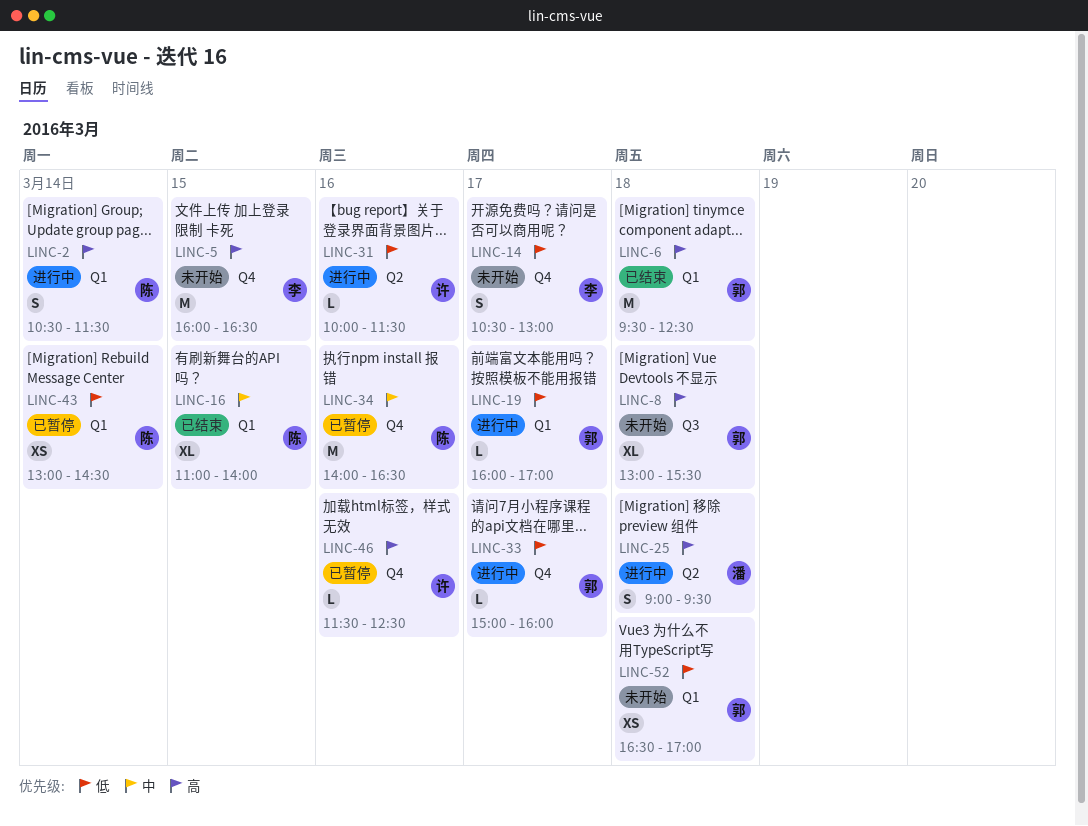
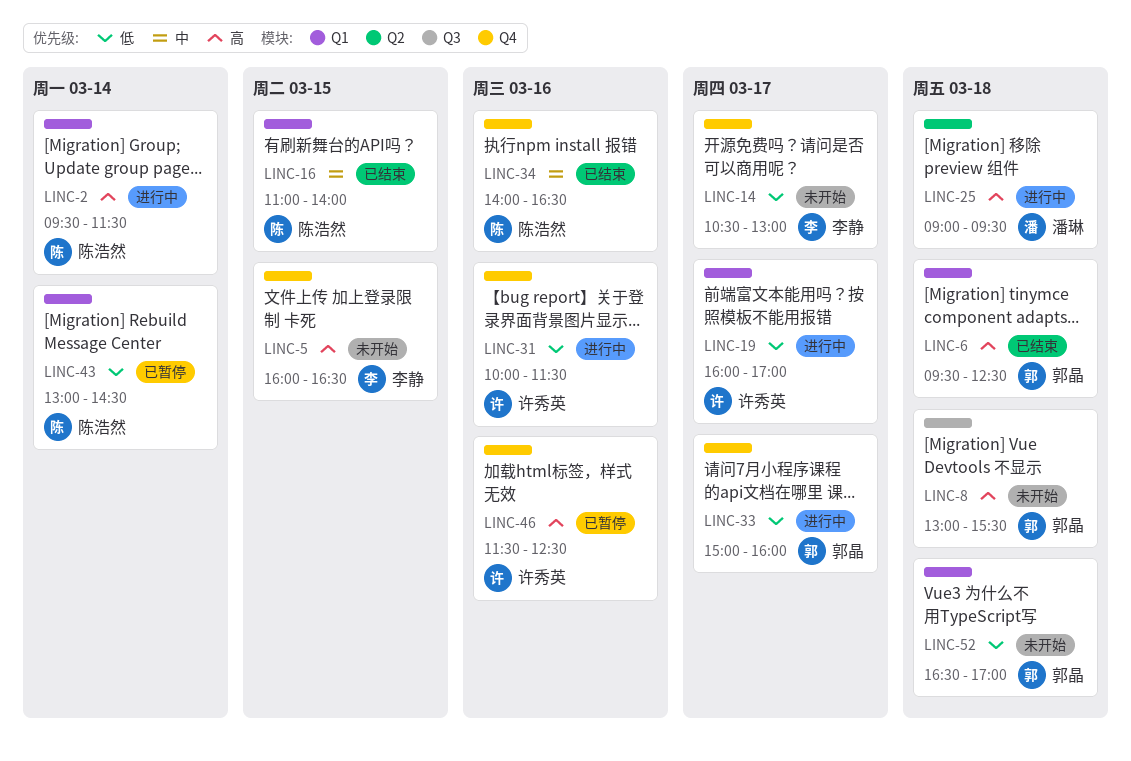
LINC-2, begins: 10:30 -> 09:30
LINC-19, owner: 郭晶 -> 许秀英
LINC-31, label: Q2 -> Q4
LINC-34, status: 已暂停 -> 已结束

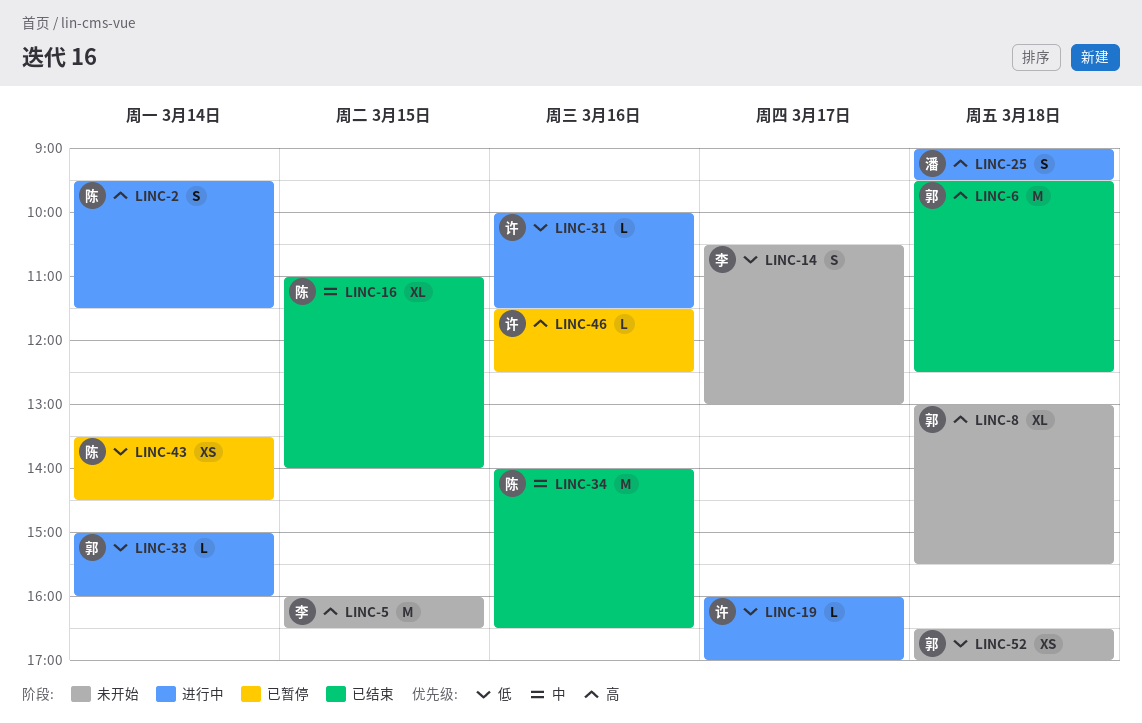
LINC-33, day: Mar 17 -> Mar 14
LINC-43, begins: 13:00 -> 13:30

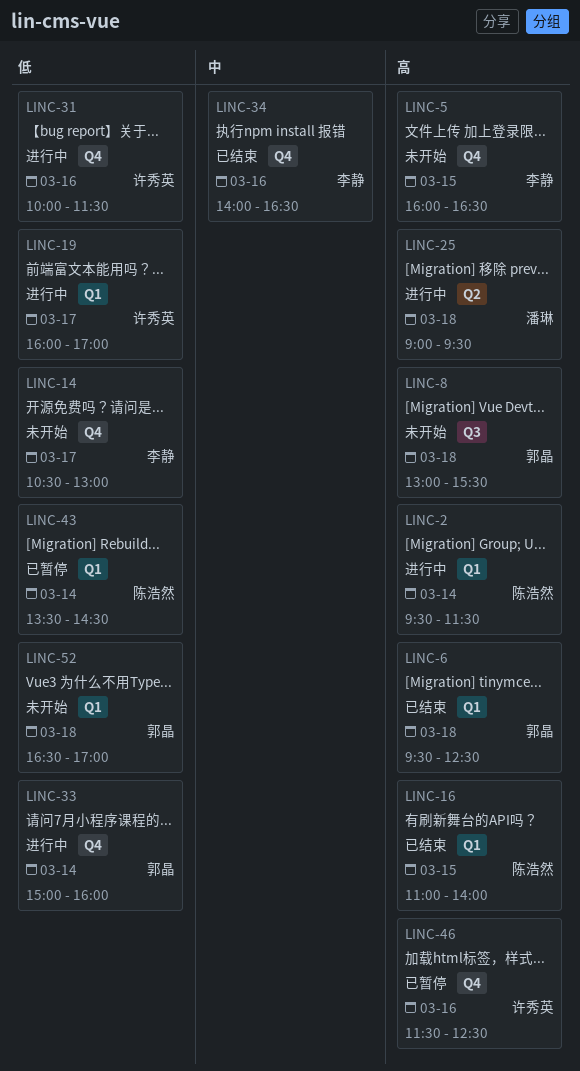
LINC-16, priority: 中 -> 高
LINC-34, owner: 陈浩然 -> 李静

